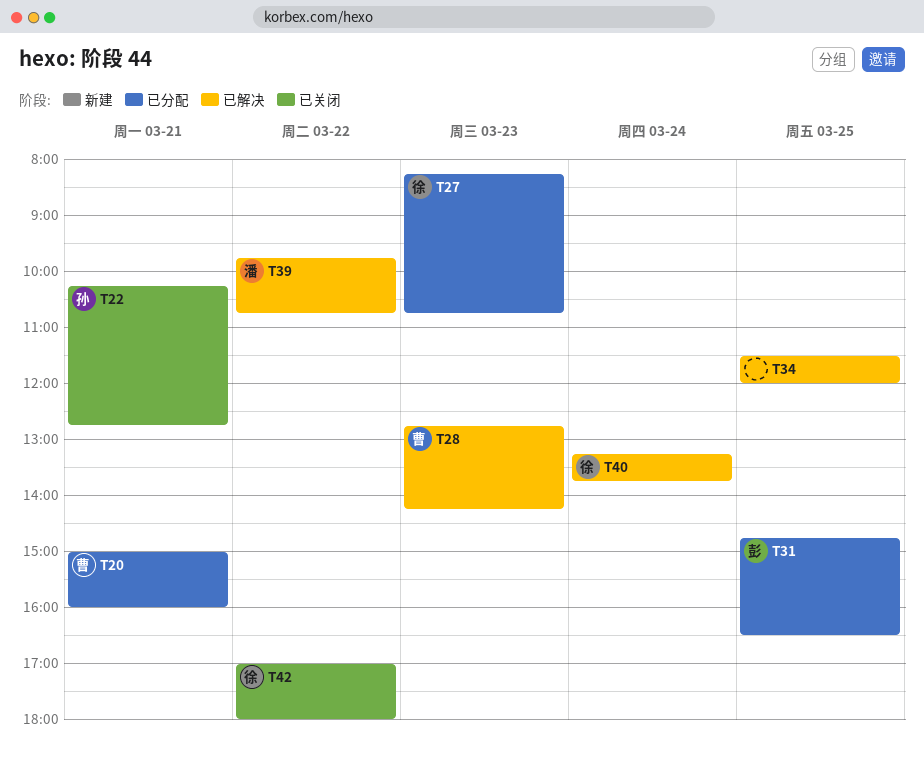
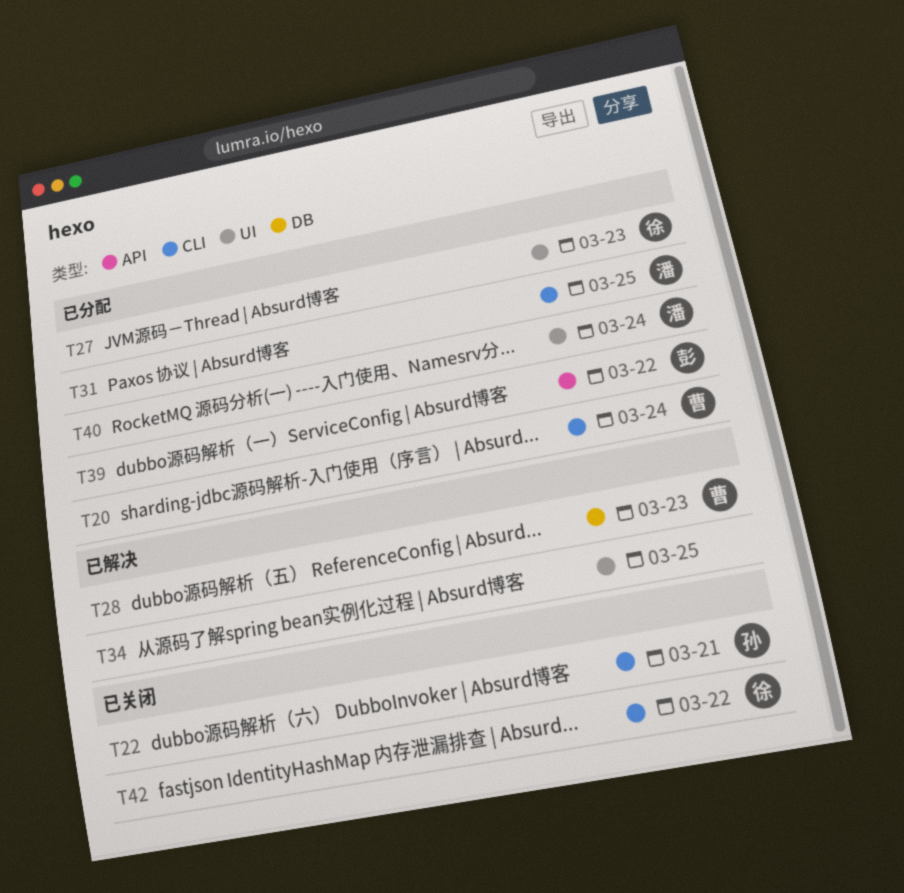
T20, day: Mar 21 -> Mar 24
T31, owner: 彭 -> 潘
T39, status: 已解决 -> 已分配
T39, owner: 潘 -> 彭
T40, status: 已解决 -> 已分配
T40, owner: 徐 -> 潘

